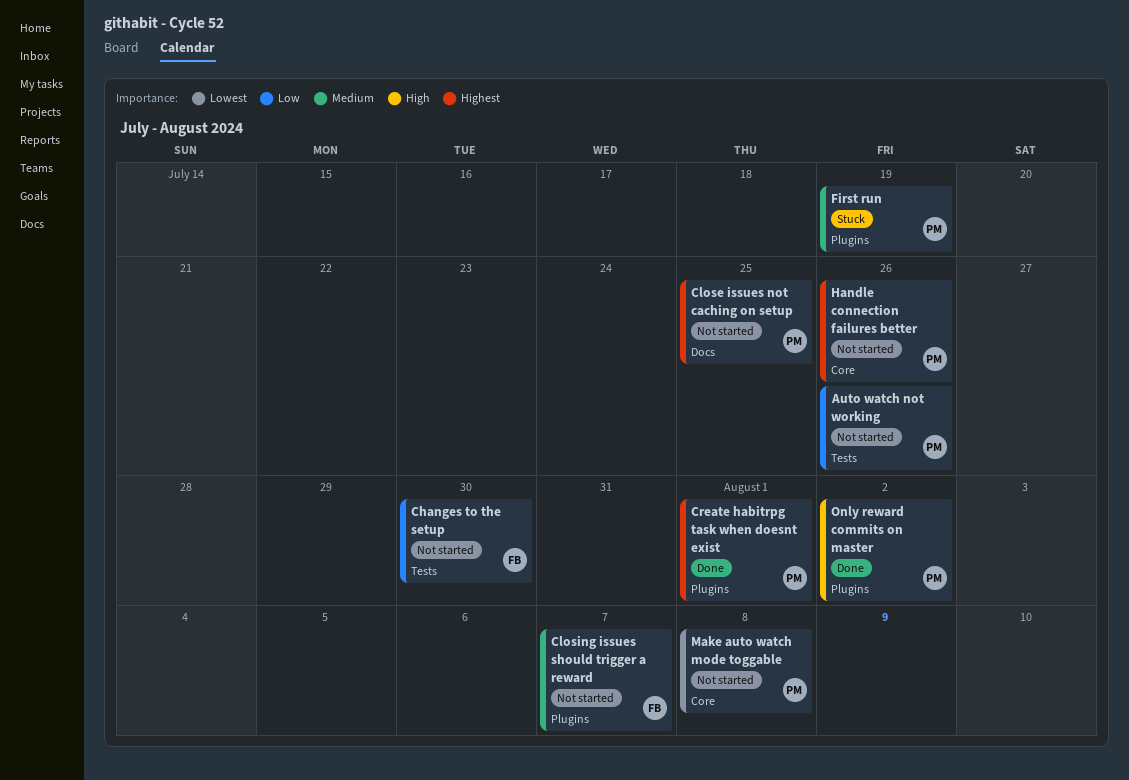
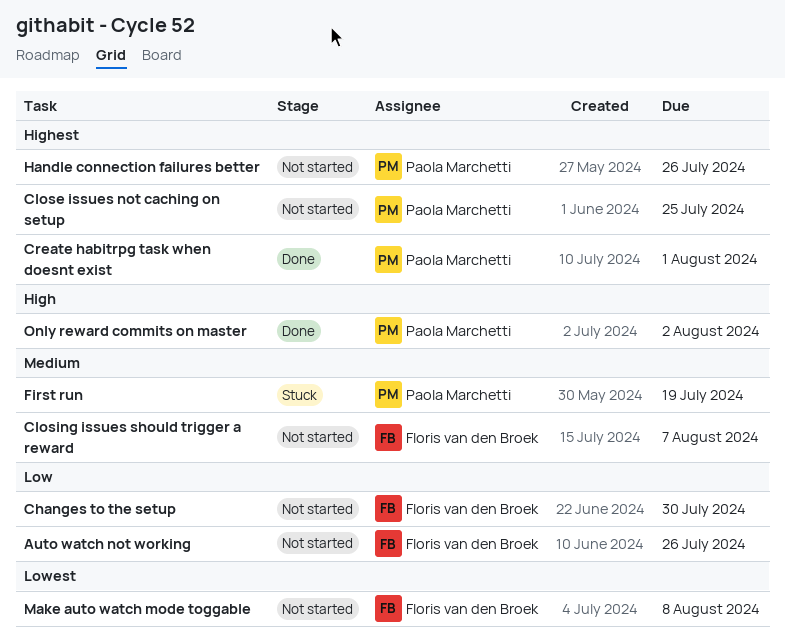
Auto watch not working, owner: Paola Marchetti -> Floris van den Broek
Make auto watch mode toggable, owner: Paola Marchetti -> Floris van den Broek

